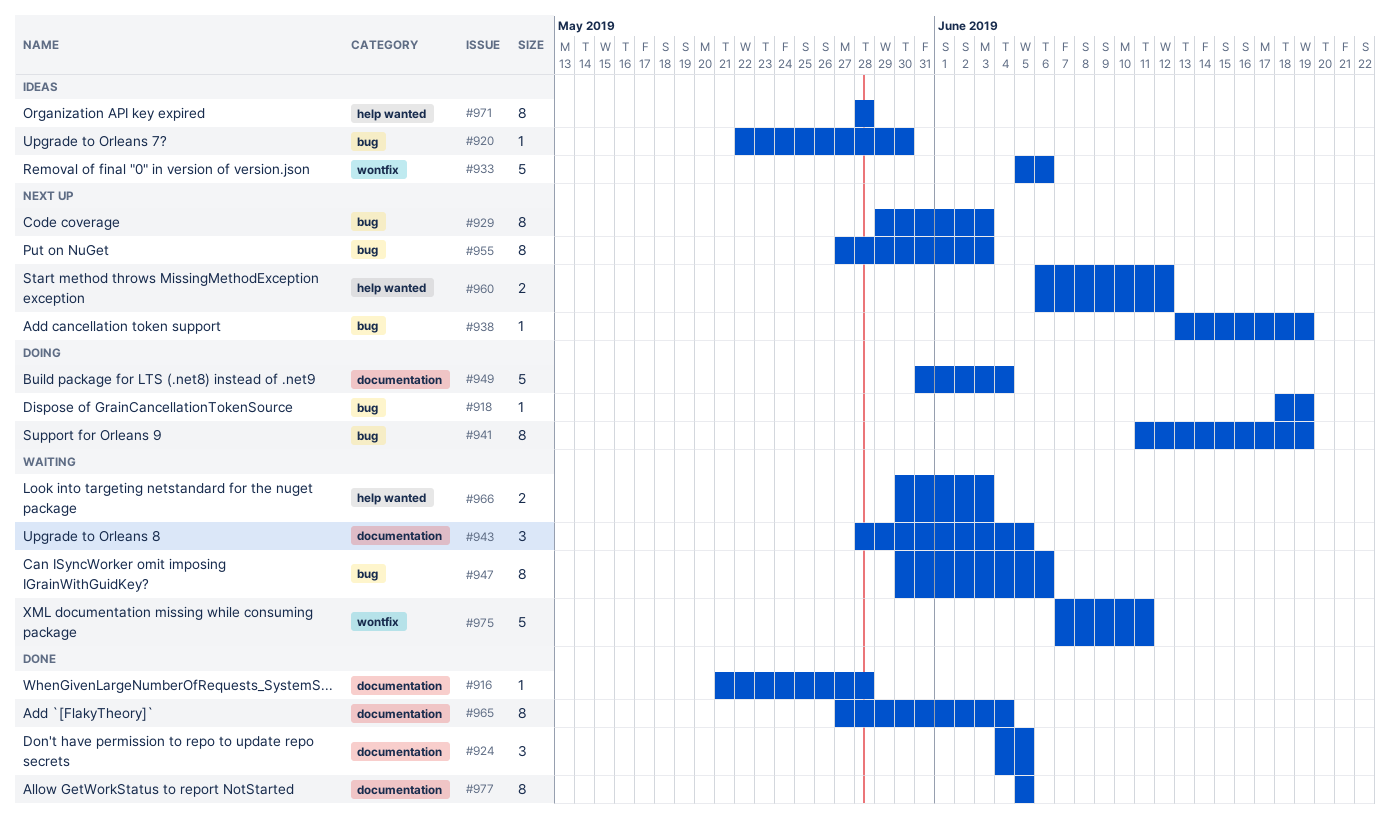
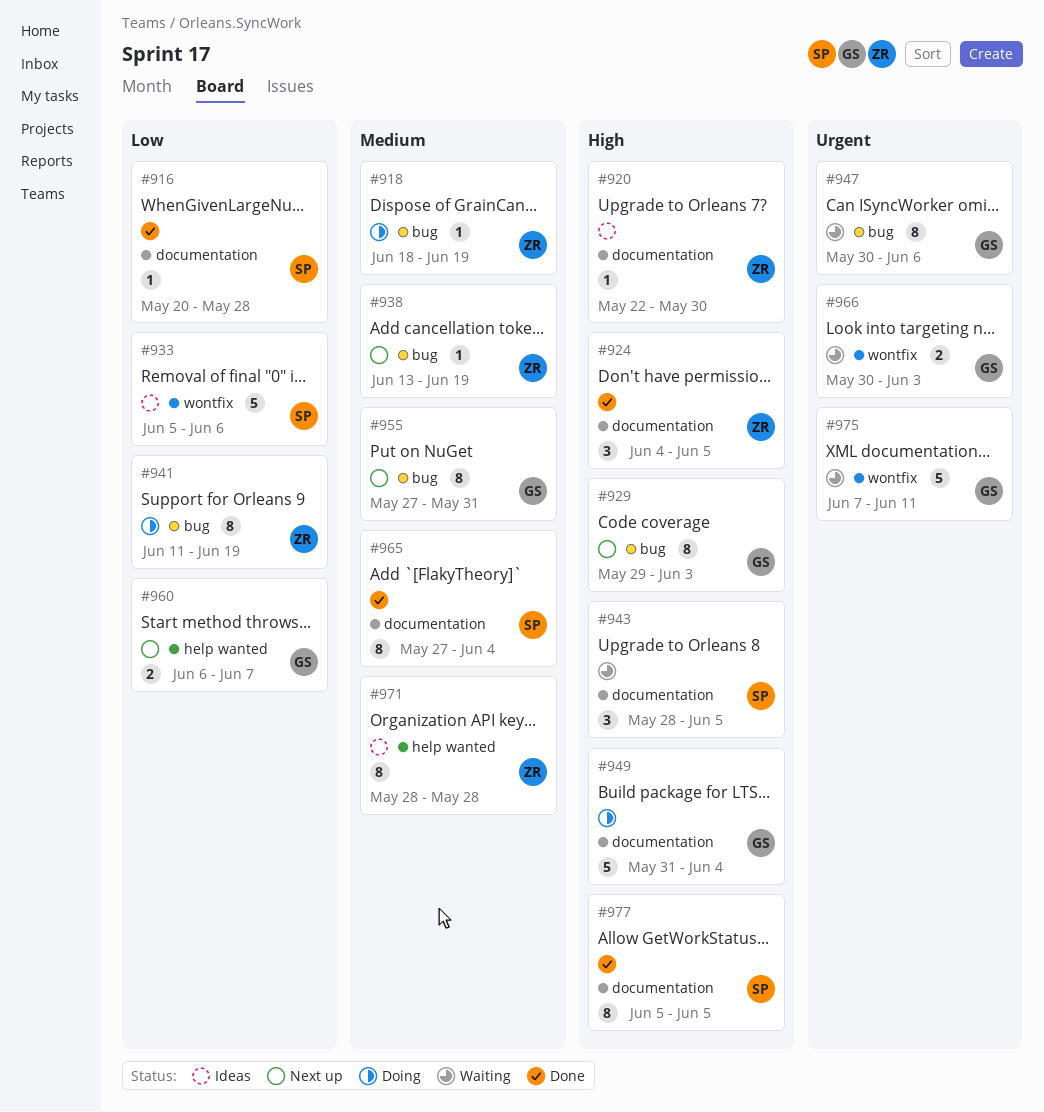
#916, start: May 21 -> May 20
#920, label: bug -> documentation
#955, due: Jun 3 -> May 31
#960, due: Jun 12 -> Jun 7
#966, label: help wanted -> wontfix

